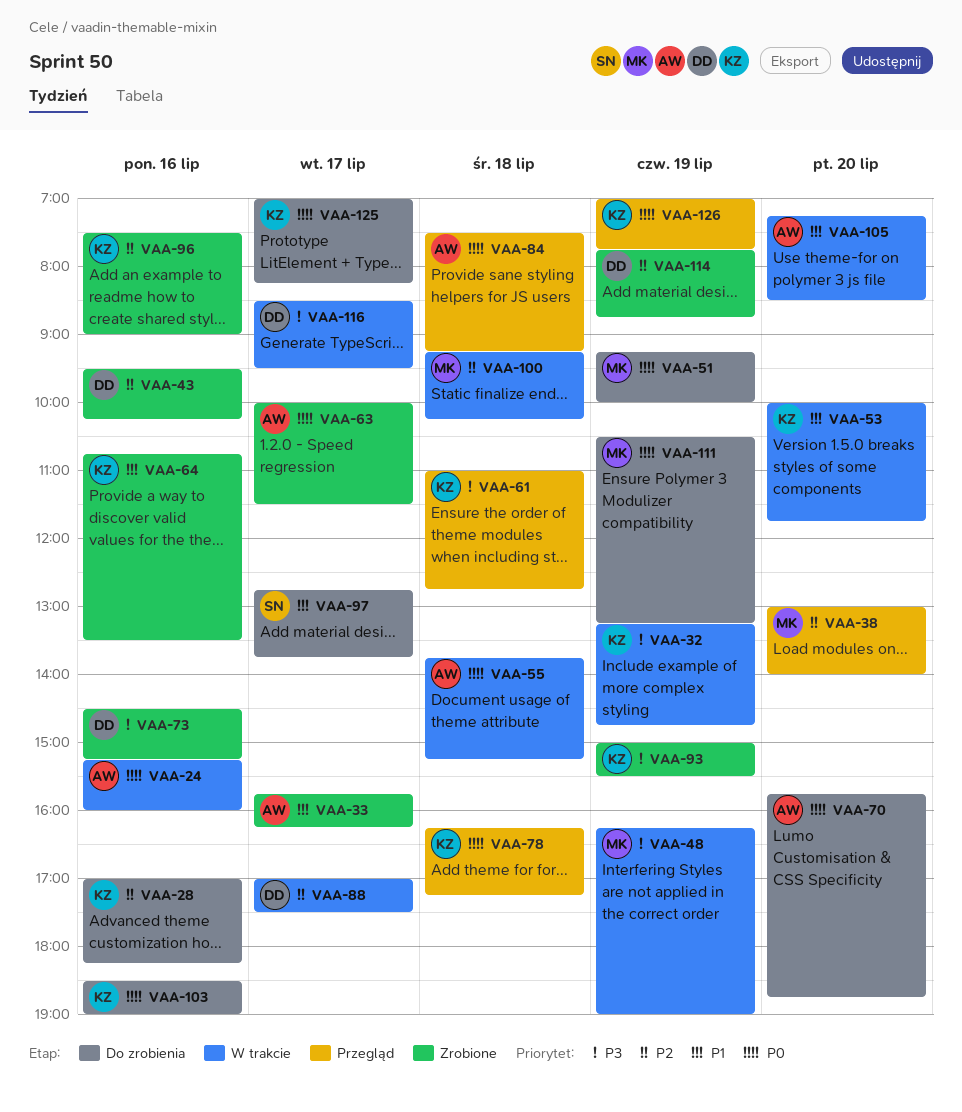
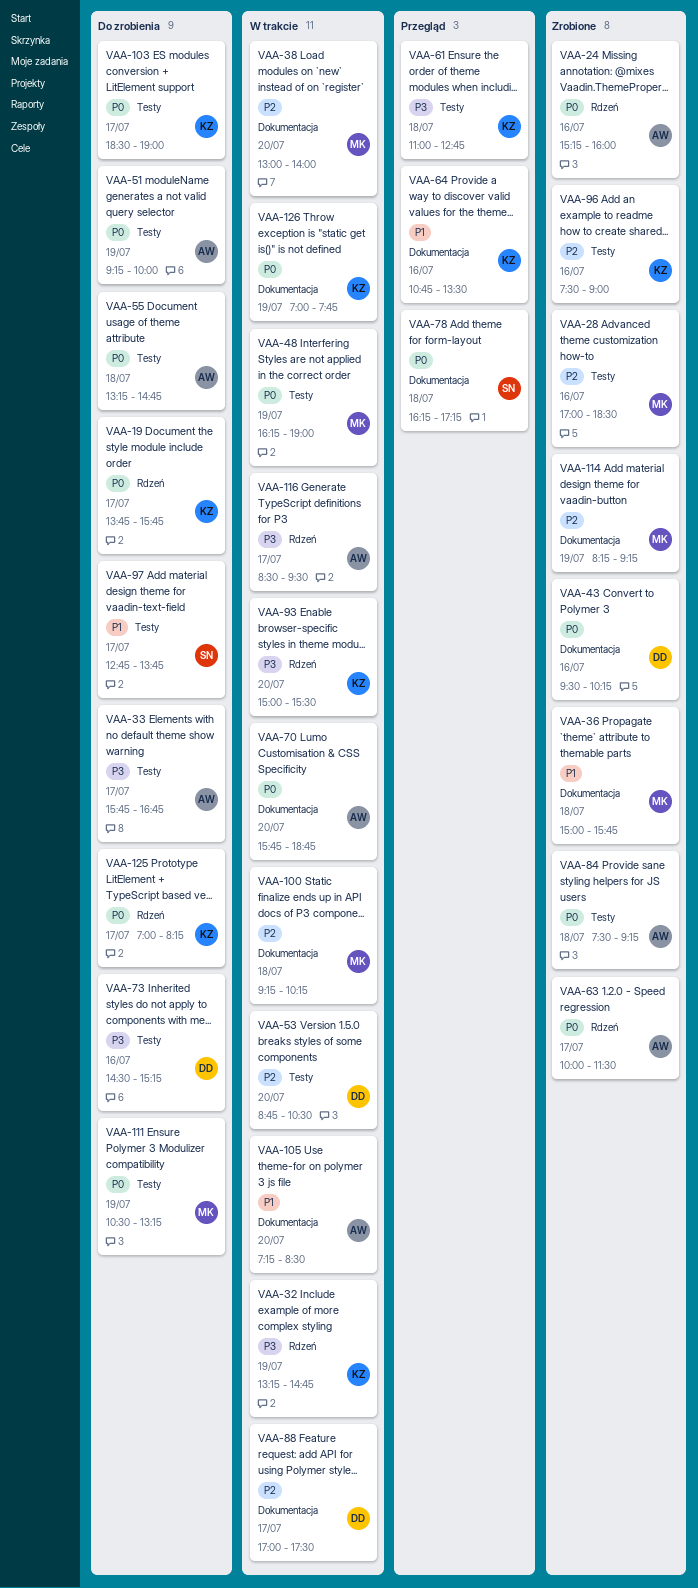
VAA-19: none -> present
VAA-24, status: W trakcie -> Zrobione
VAA-28, status: Do zrobienia -> Zrobione
VAA-28, owner: KZ -> MK
VAA-28, ends: 18:15 -> 18:30
VAA-33, status: Zrobione -> Do zrobienia
VAA-33, priority: P1 -> P3
VAA-33, ends: 16:15 -> 16:45
VAA-36: none -> present
VAA-38, status: Przegląd -> W trakcie
VAA-43, priority: P2 -> P0
VAA-48, priority: P3 -> P0
VAA-51, owner: MK -> AW
VAA-53, owner: KZ -> DD
VAA-53, priority: P1 -> P2
VAA-53, begins: 10:00 -> 08:45
VAA-53, ends: 11:45 -> 10:30
VAA-55, status: W trakcie -> Do zrobienia
VAA-55, begins: 13:45 -> 13:15
VAA-55, ends: 15:15 -> 14:45
VAA-64, status: Zrobione -> Przegląd
VAA-70, status: Do zrobienia -> W trakcie
VAA-73, status: Zrobione -> Do zrobienia
VAA-78, owner: KZ -> SN
VAA-84, status: Przegląd -> Zrobione
VAA-93, status: Zrobione -> W trakcie
VAA-93, day: Jul 19 -> Jul 20
VAA-103, day: Jul 16 -> Jul 17
VAA-114, owner: DD -> MK
VAA-114, begins: 07:45 -> 08:15
VAA-114, ends: 08:45 -> 09:15
VAA-116, owner: DD -> AW
VAA-126, status: Przegląd -> W trakcie

